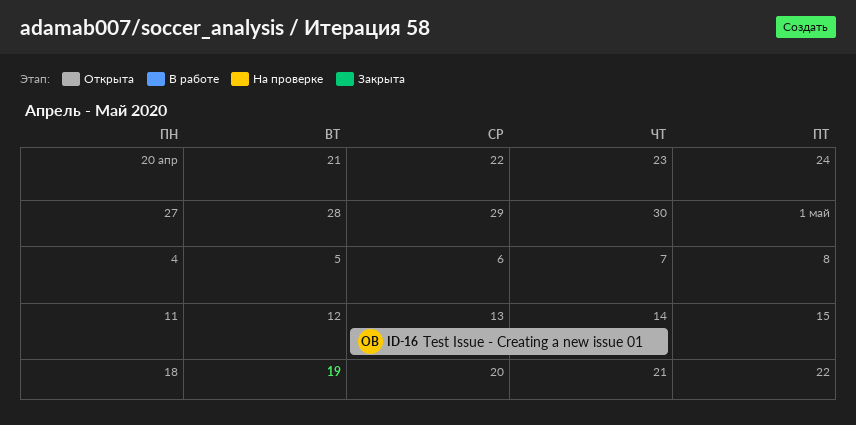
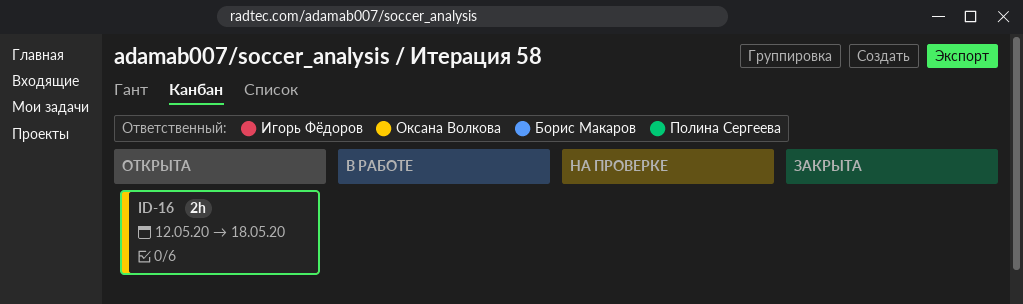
ID-16, start: May 13 -> May 12
ID-16, due: May 14 -> May 18

